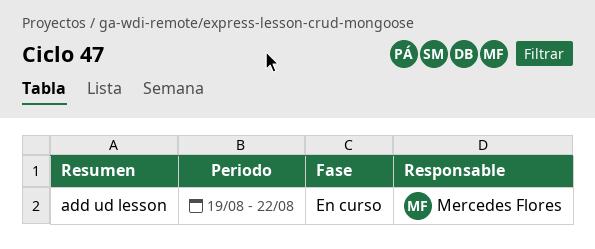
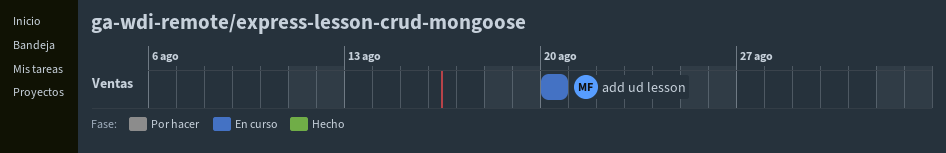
add ud lesson, start: Aug 19 -> Aug 20
add ud lesson, due: Aug 22 -> Aug 20

